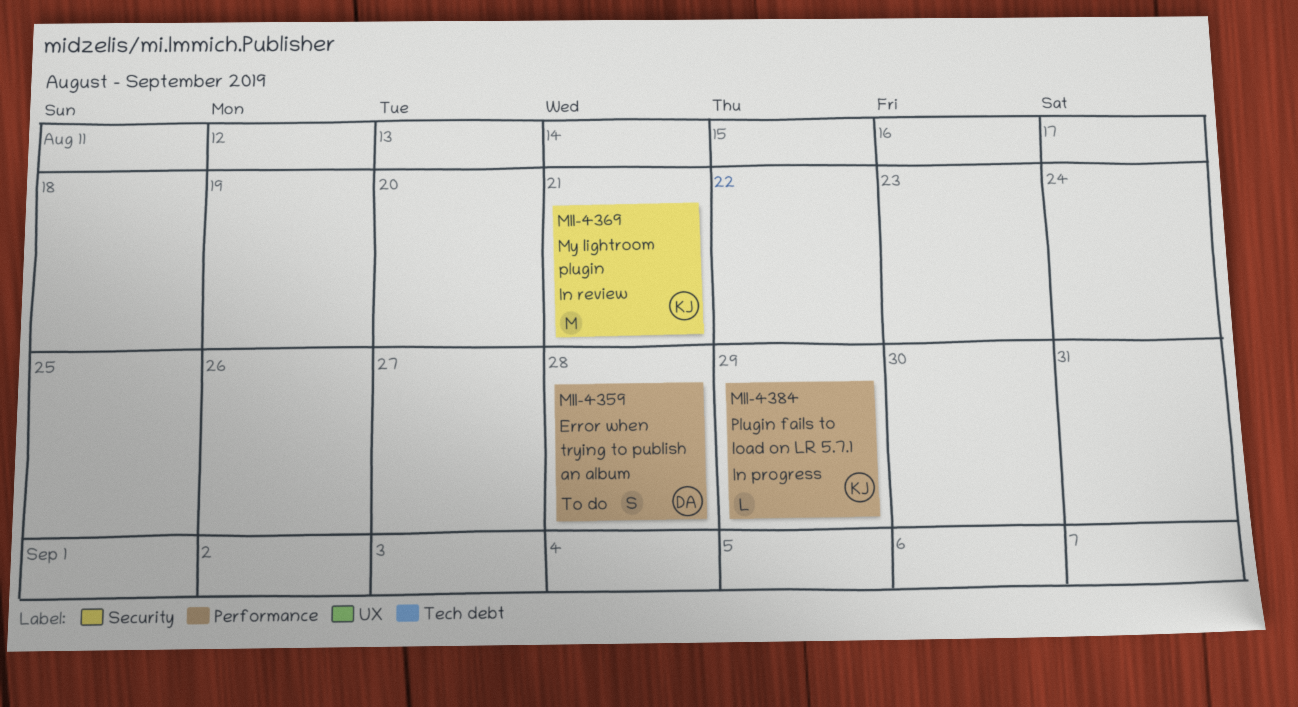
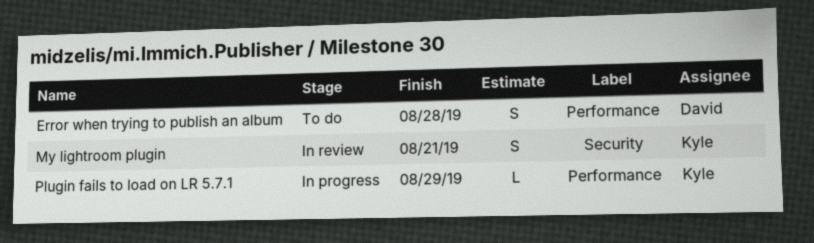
My lightroom plugin, estimate: M -> S

